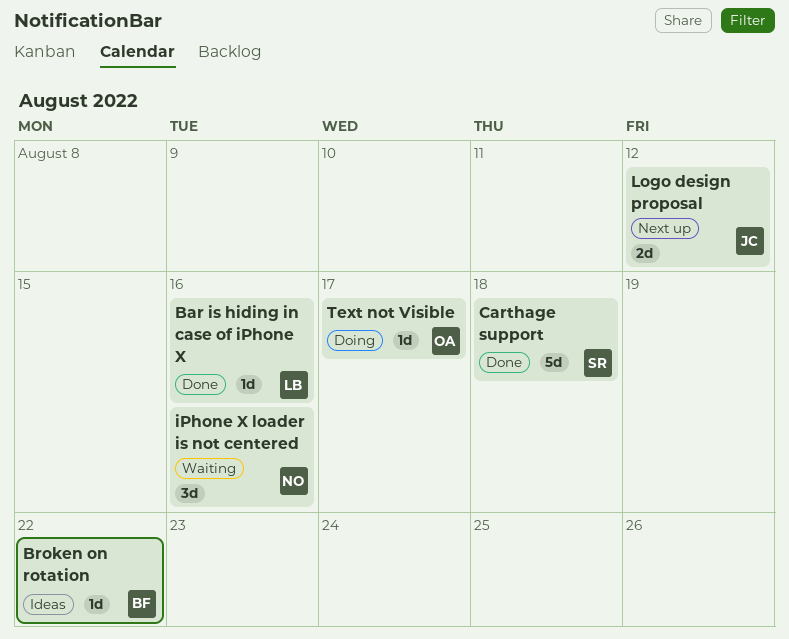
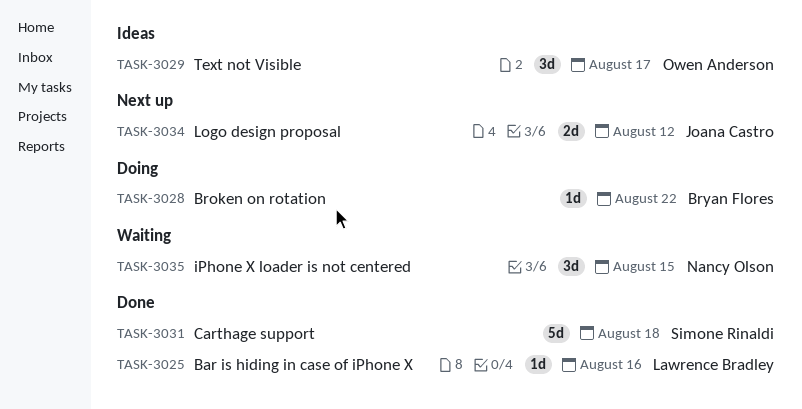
Broken on rotation, status: Ideas -> Doing
iPhone X loader is not centered, due: Aug 16 -> Aug 15
Text not Visible, status: Doing -> Ideas
Text not Visible, estimate: 1d -> 3d

